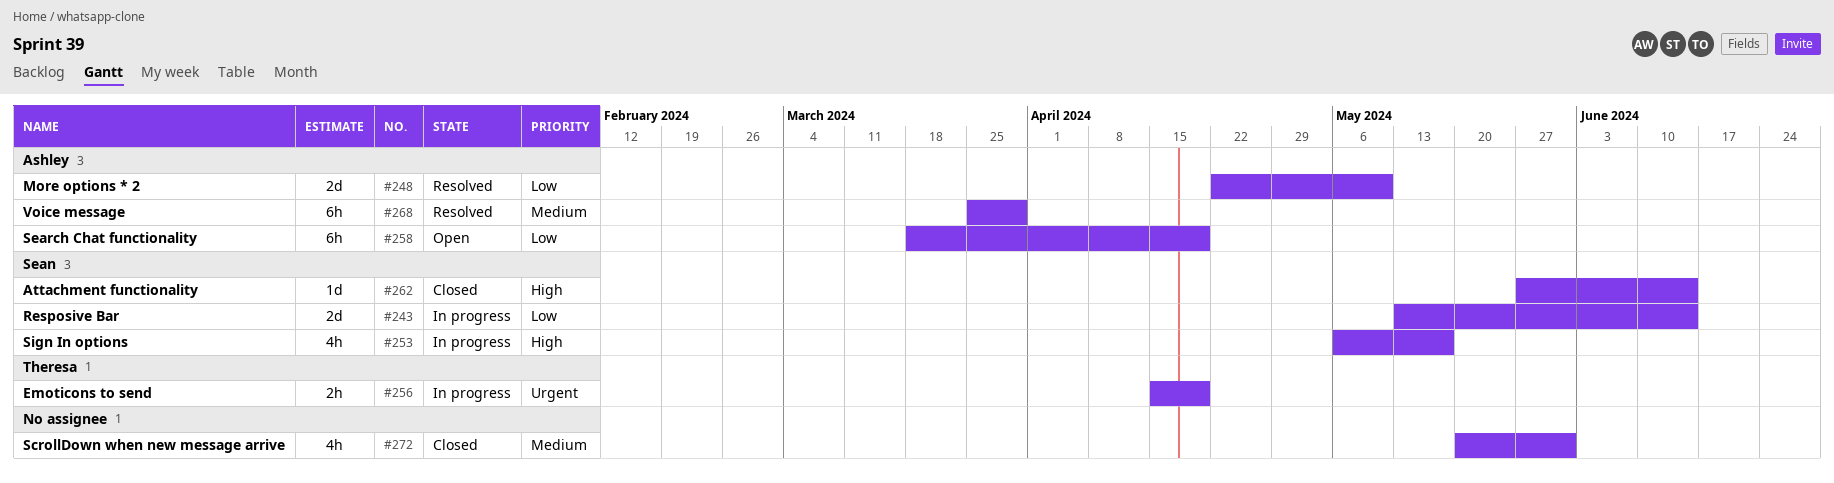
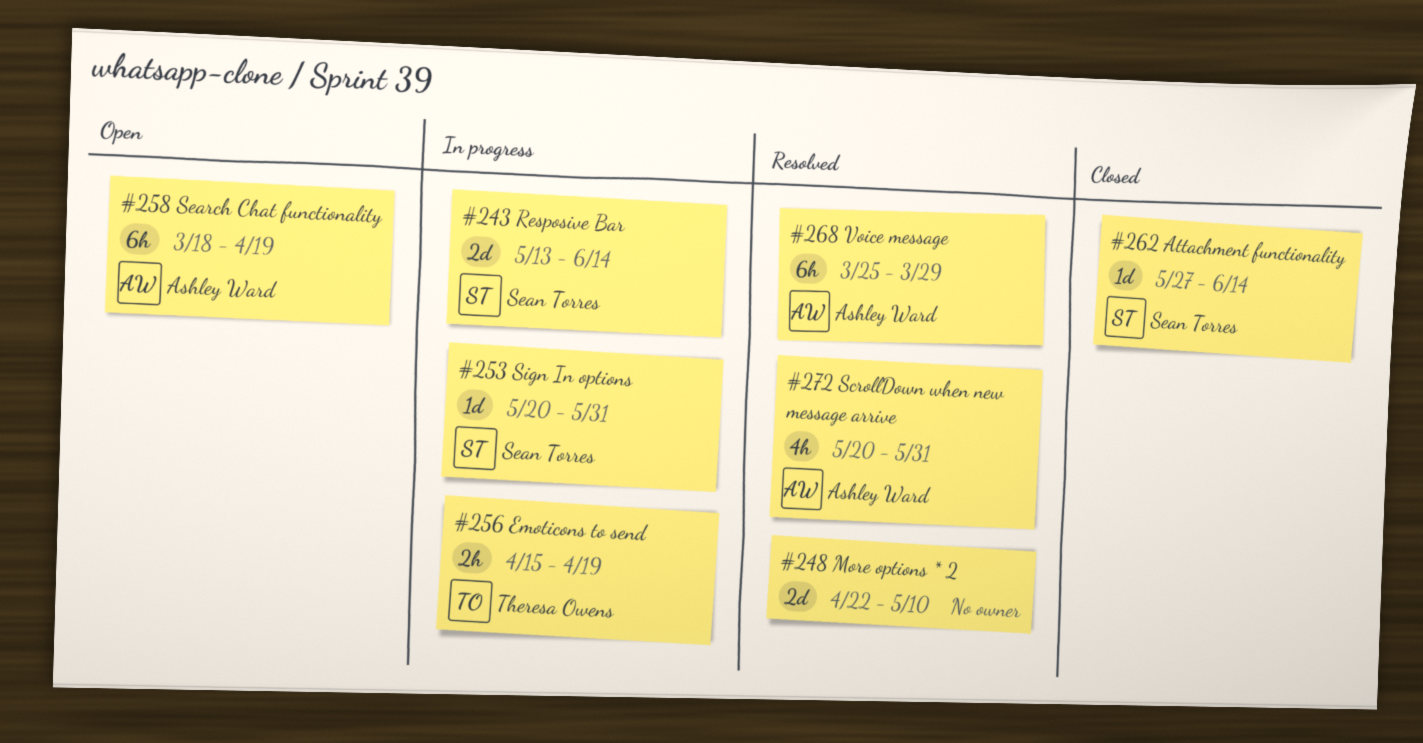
#248, owner: Ashley Ward -> none
#253, estimate: 4h -> 1d
#253, start: May 6 -> May 20
#253, due: May 17 -> May 31
#272, status: Closed -> Resolved
#272, owner: none -> Ashley Ward

